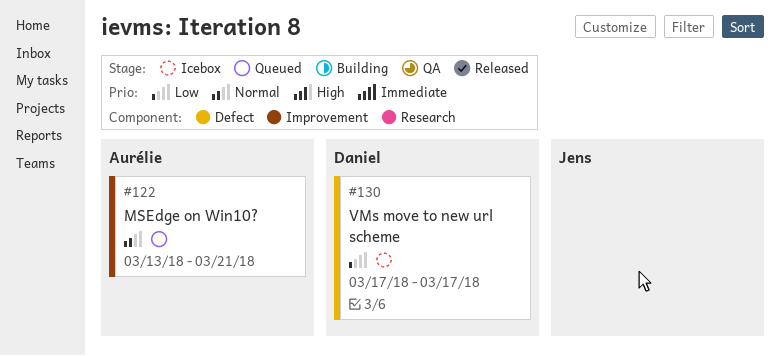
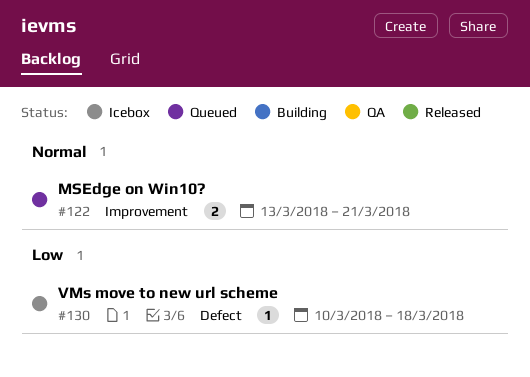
#130, start: Mar 17 -> Mar 10
#130, due: Mar 17 -> Mar 18

